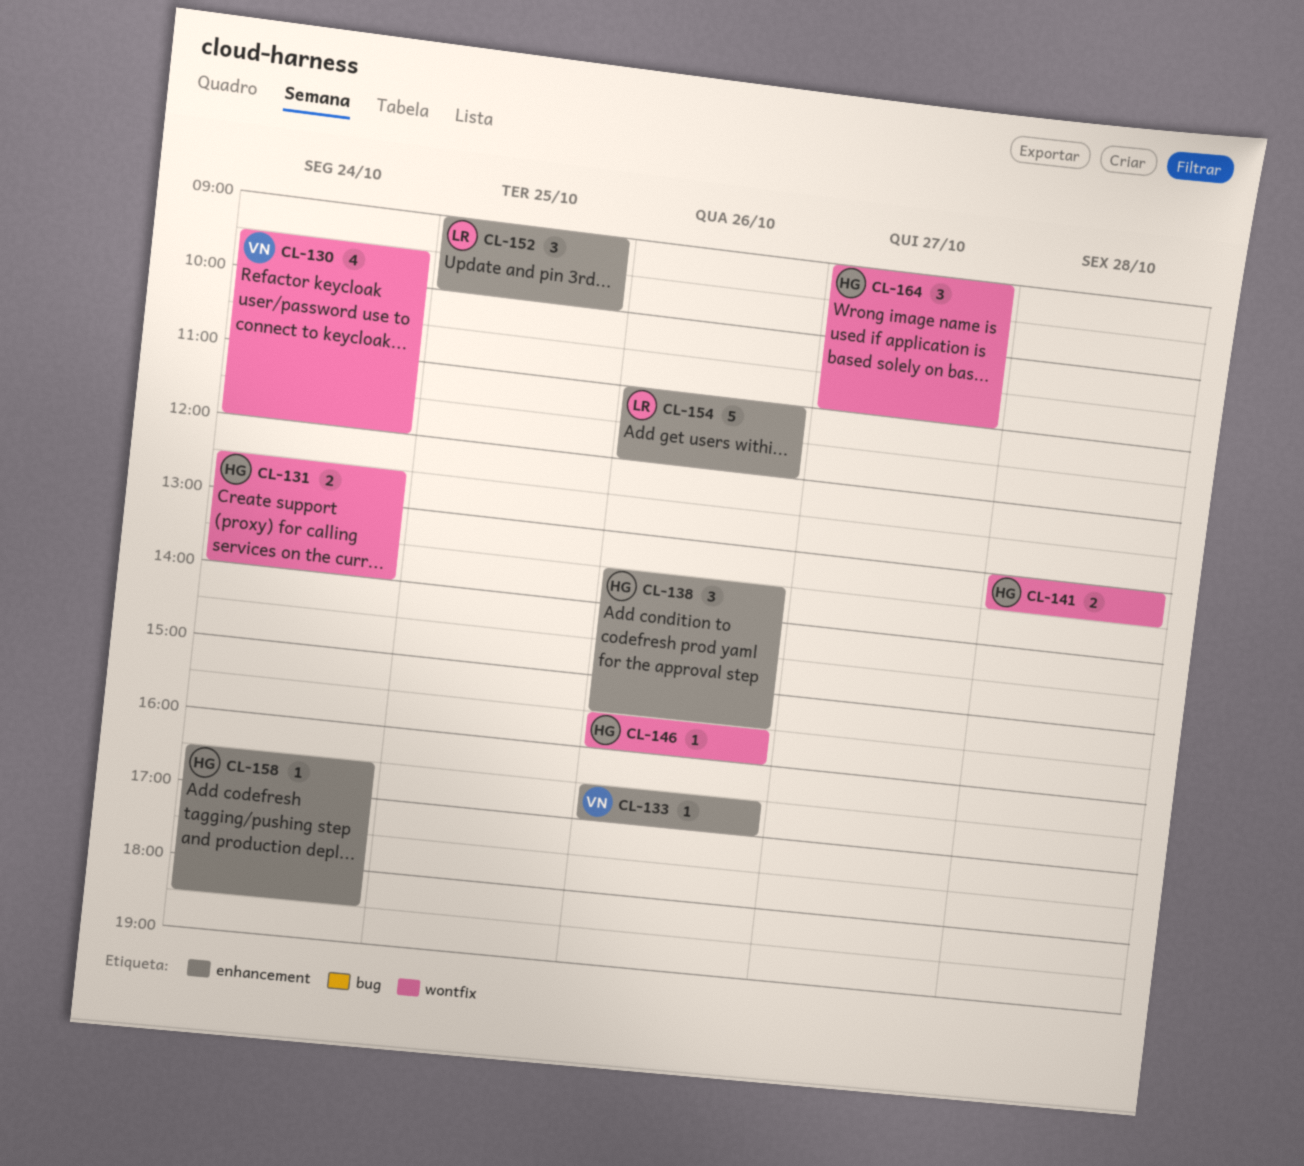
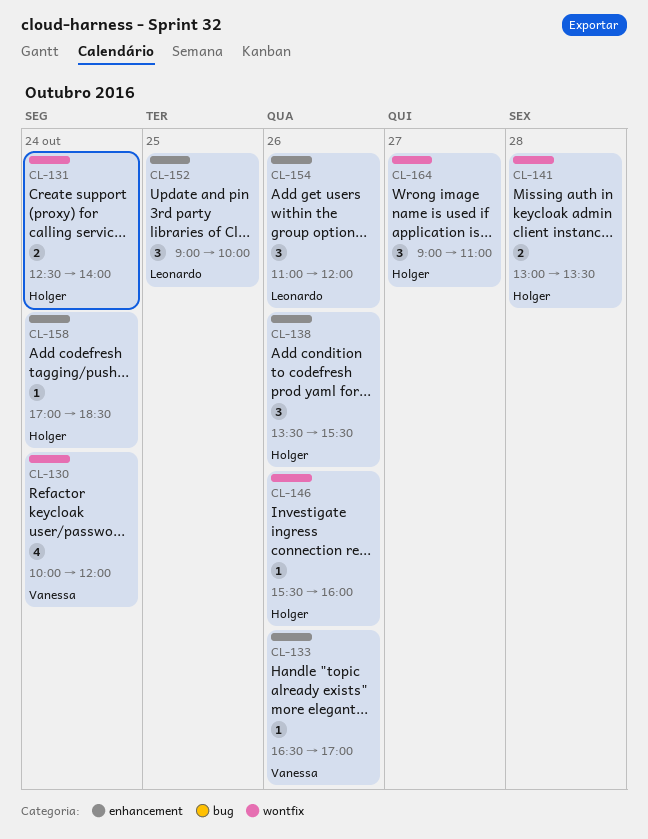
CL-130, begins: 09:30 -> 10:00
CL-154, estimate: 5 -> 3
CL-158, begins: 16:30 -> 17:00

